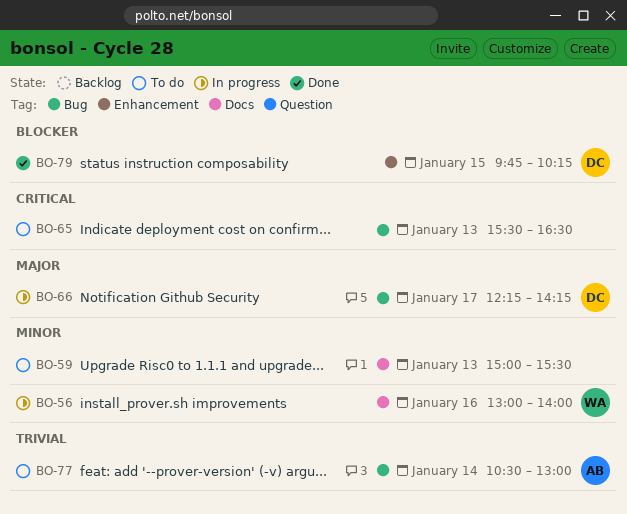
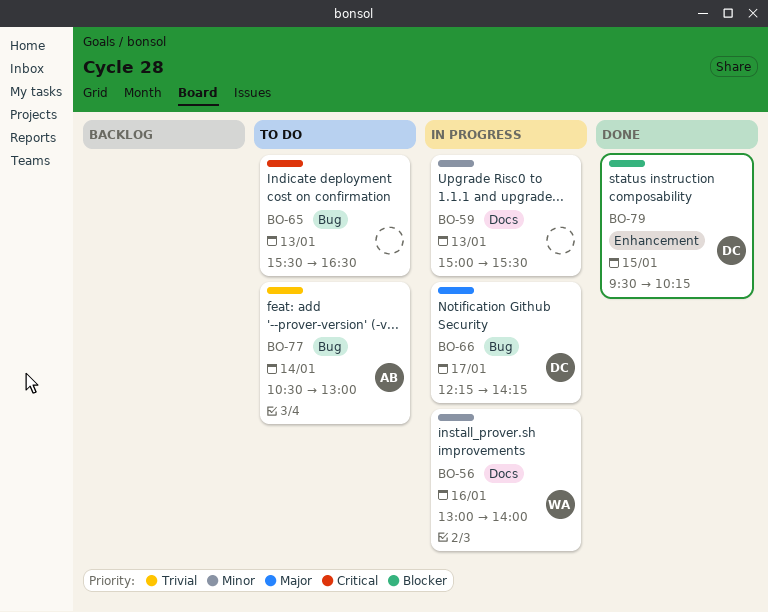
BO-59, status: To do -> In progress
BO-79, begins: 09:45 -> 09:30

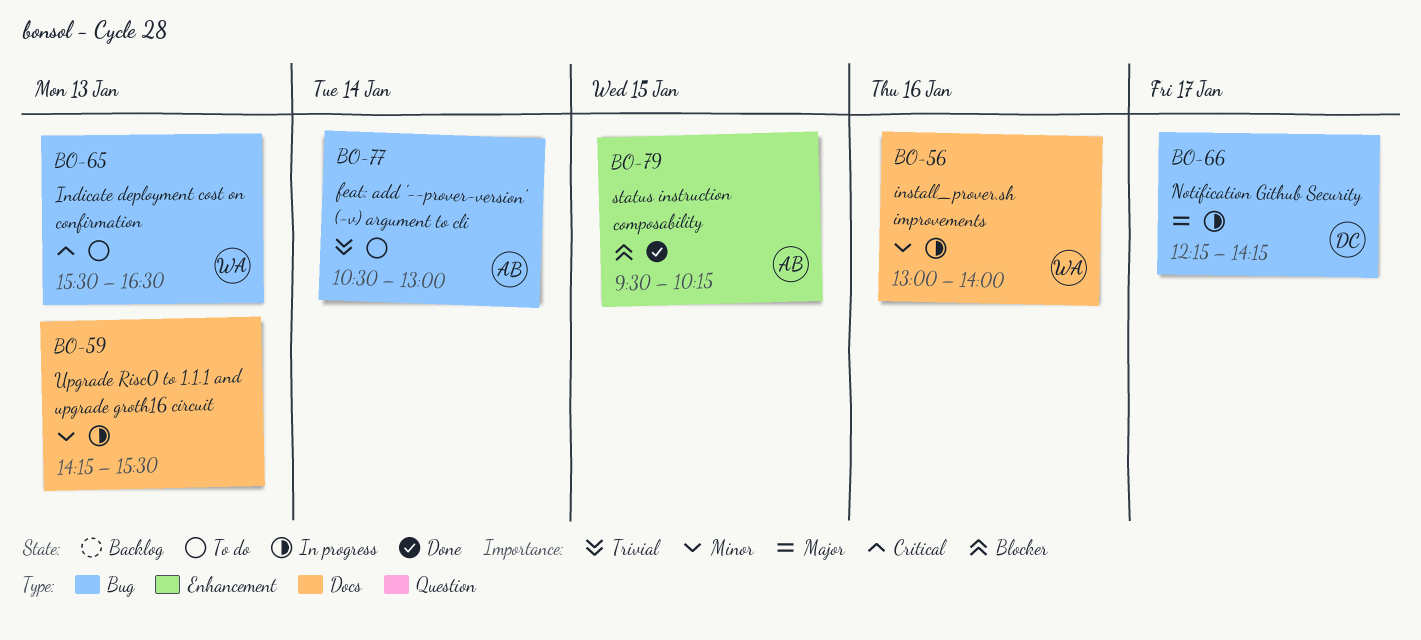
BO-59, begins: 15:00 -> 14:15
BO-65, owner: none -> WA
BO-79, owner: DC -> AB

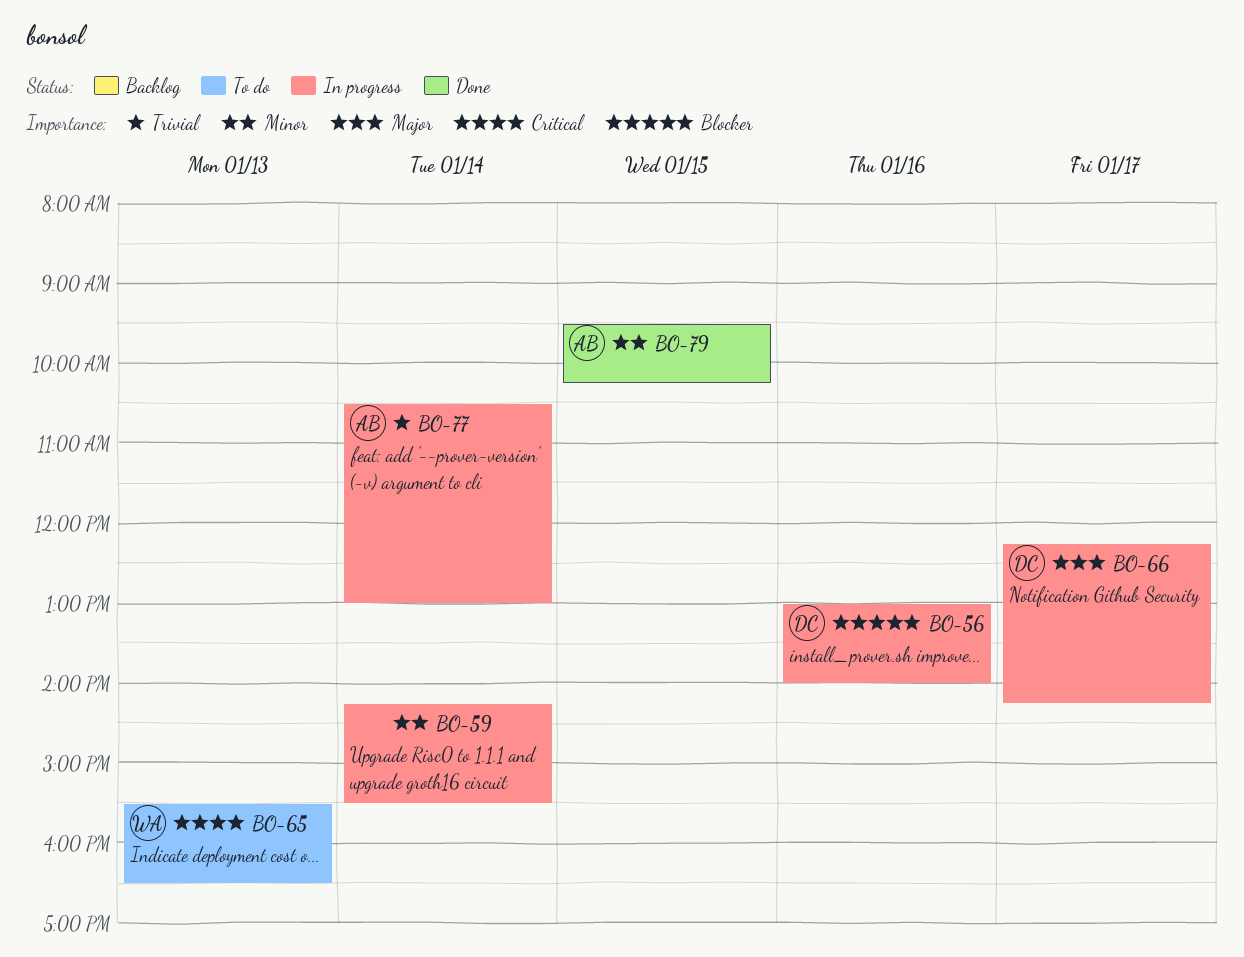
BO-56, owner: WA -> DC
BO-56, priority: Minor -> Blocker
BO-59, day: Jan 13 -> Jan 14
BO-77, status: To do -> In progress
BO-79, priority: Blocker -> Minor

